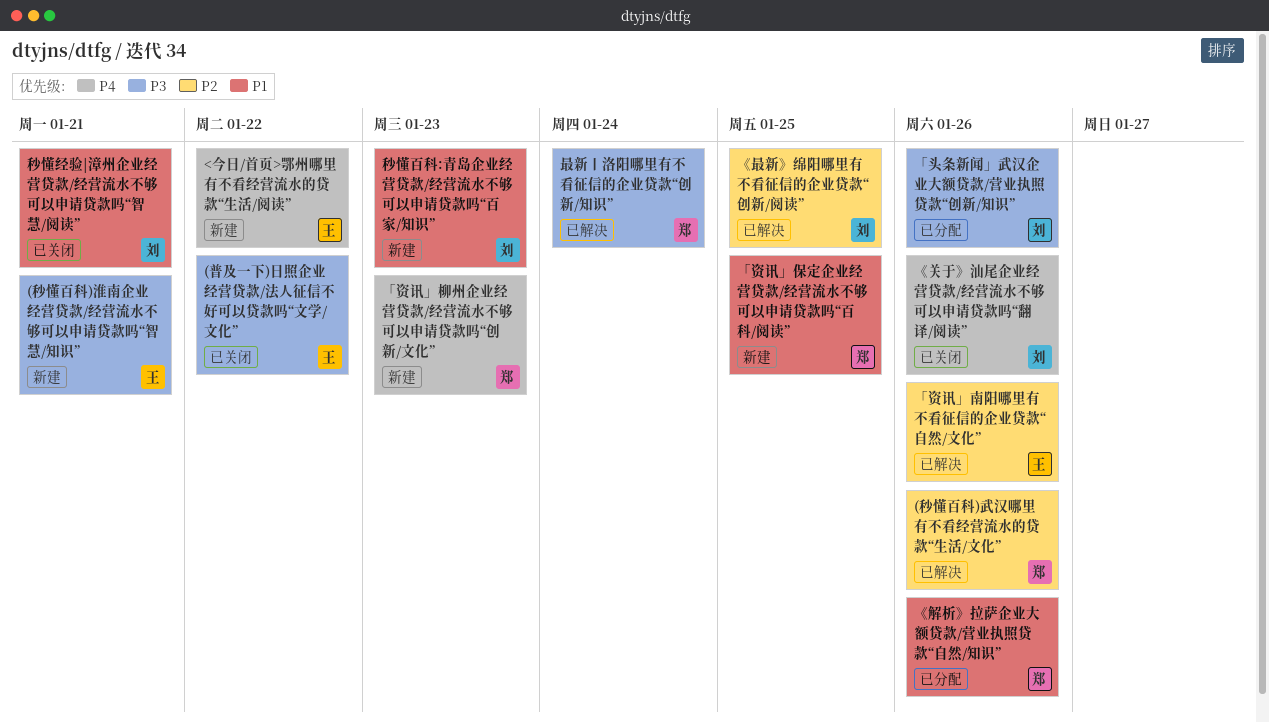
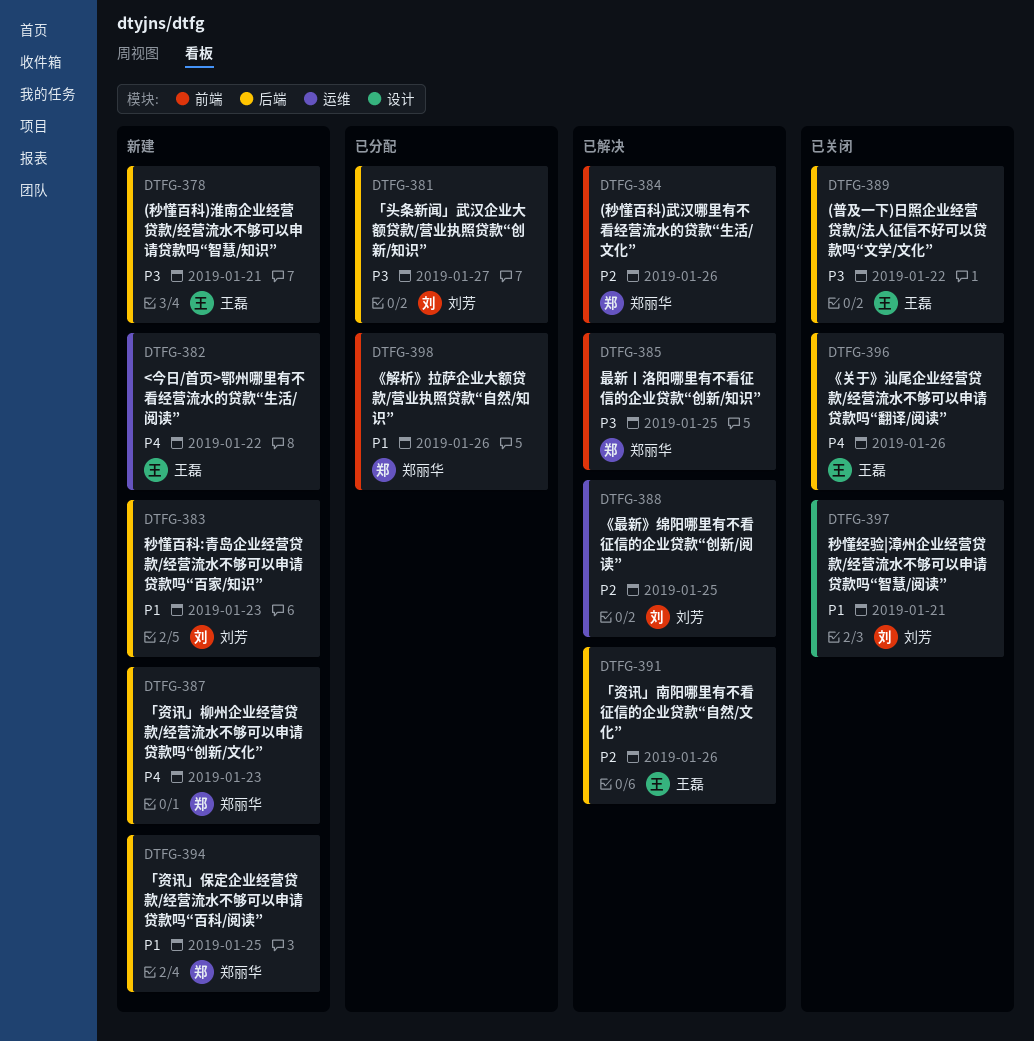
《关于》汕尾企业经营贷款/经营流水不够可以申请贷款吗“翻译/阅读”, owner: 刘芳 -> 王磊
「头条新闻」武汉企业大额贷款/营业执照贷款“创新/知识”, due: Jan 26 -> Jan 27
最新丨洛阳哪里有不看征信的企业贷款“创新/知识”, due: Jan 24 -> Jan 25

